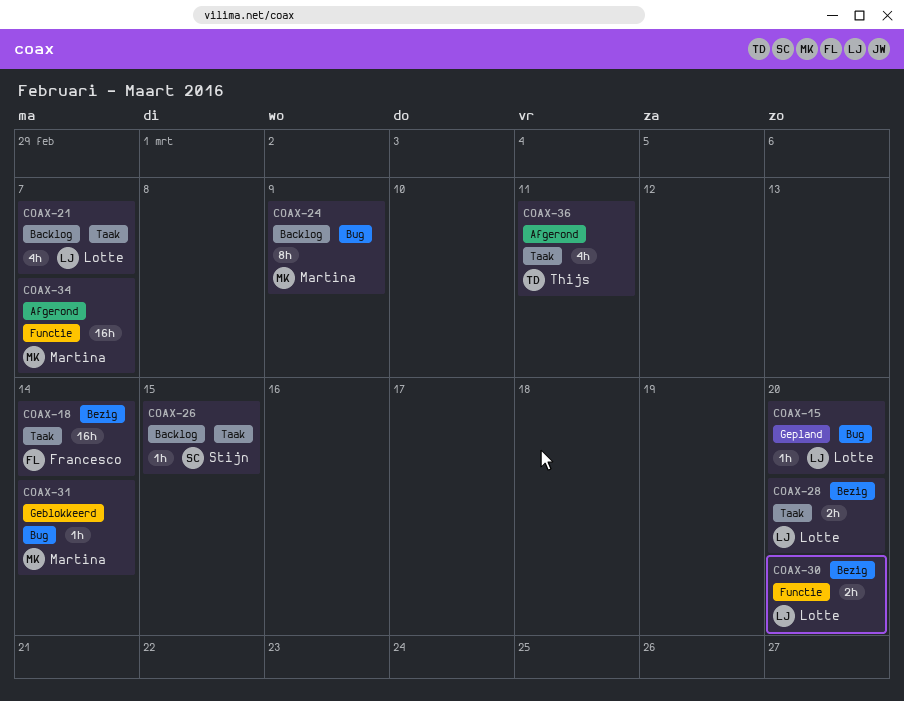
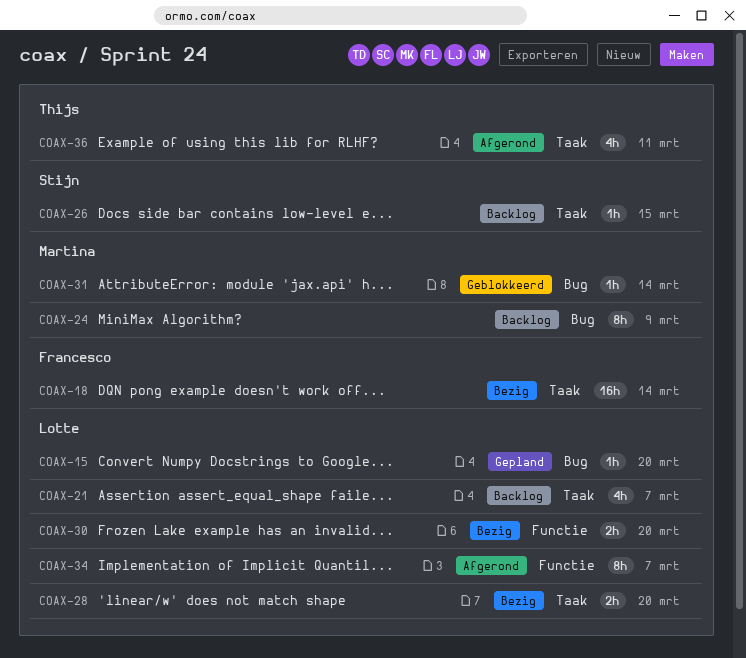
COAX-34, owner: Martina -> Lotte
COAX-34, estimate: 16h -> 8h

